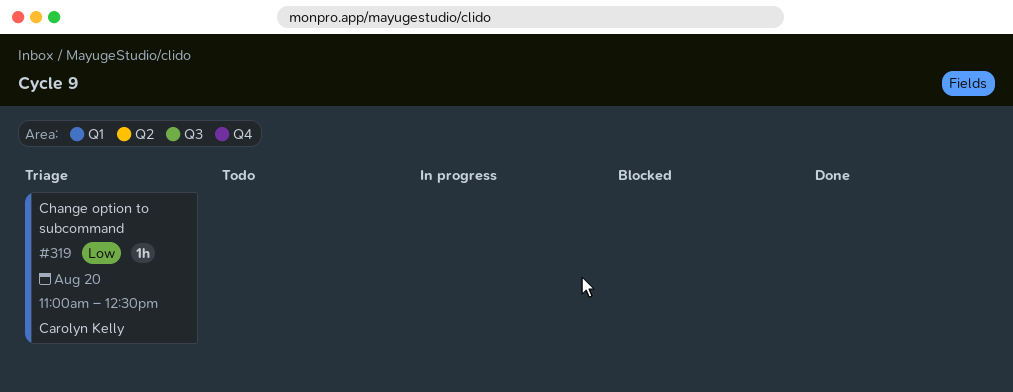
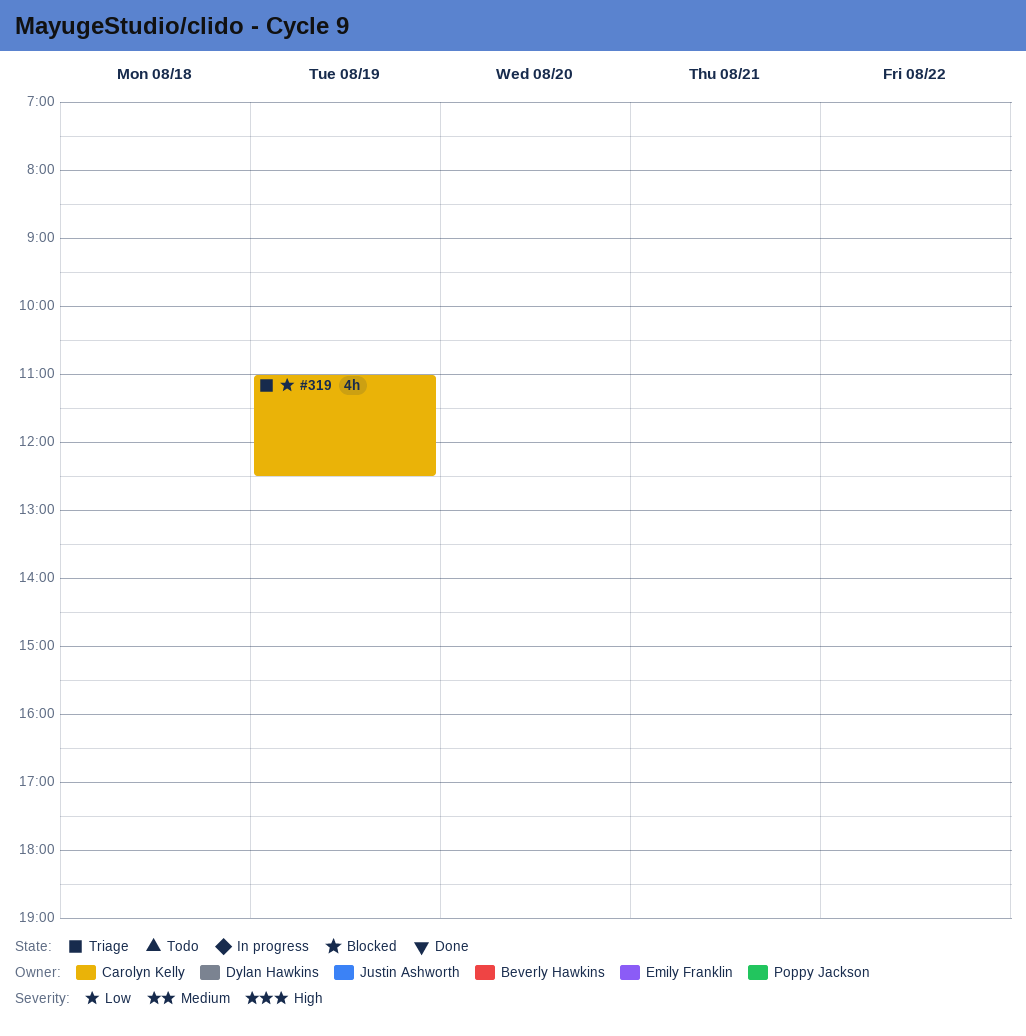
#319, estimate: 1h -> 4h
#319, day: Aug 20 -> Aug 19

